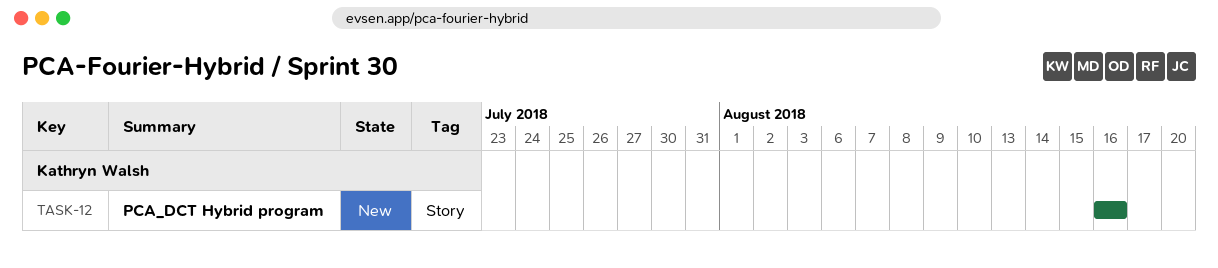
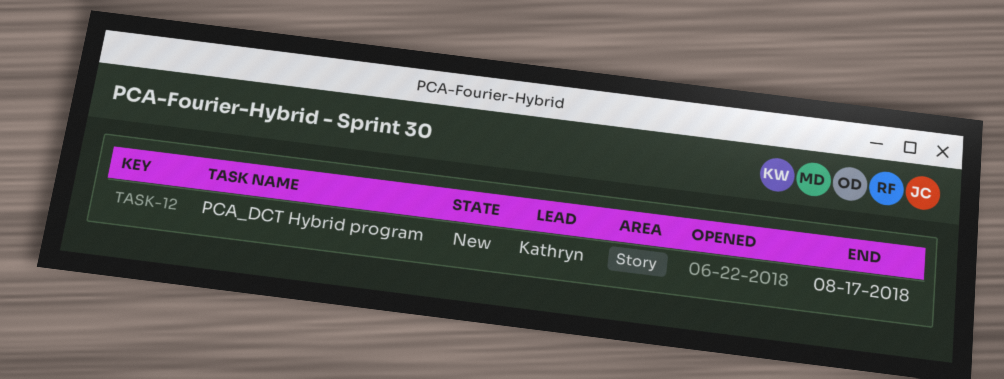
TASK-12, due: Aug 16 -> Aug 17

